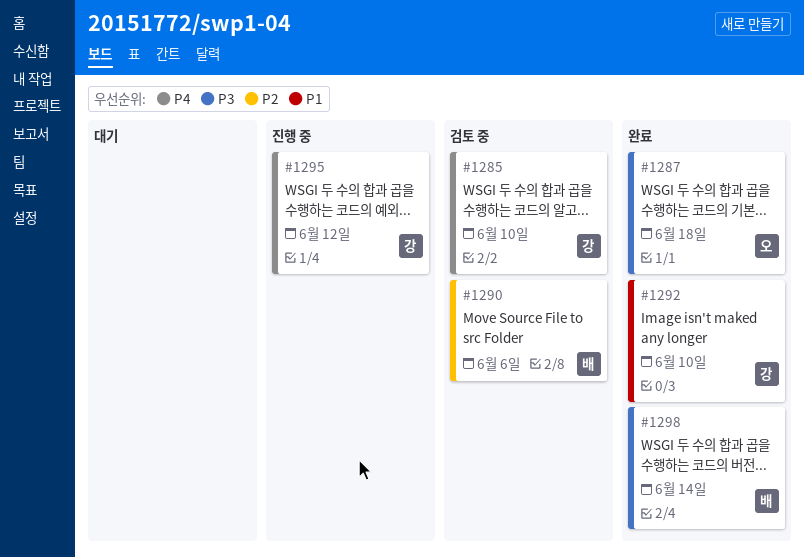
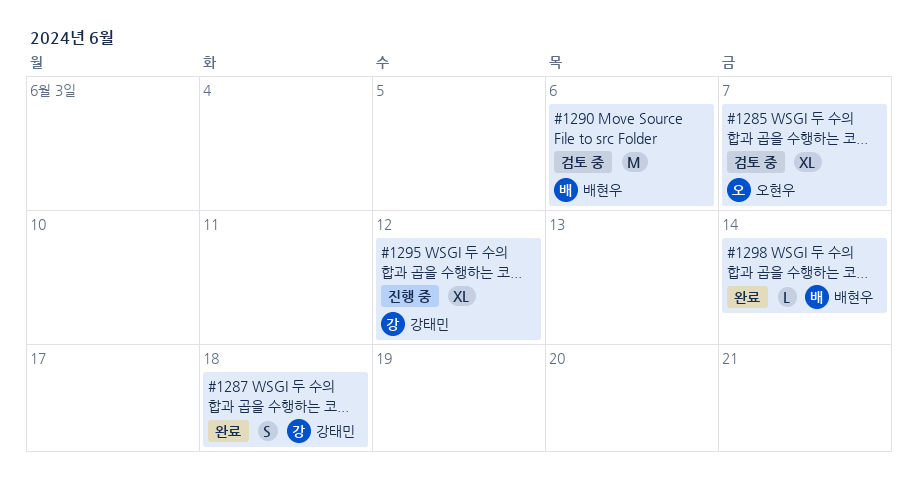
#1285, owner: 강태민 -> 오현우
#1285, due: Jun 10 -> Jun 7
#1287, owner: 오현우 -> 강태민
#1292: present -> none

